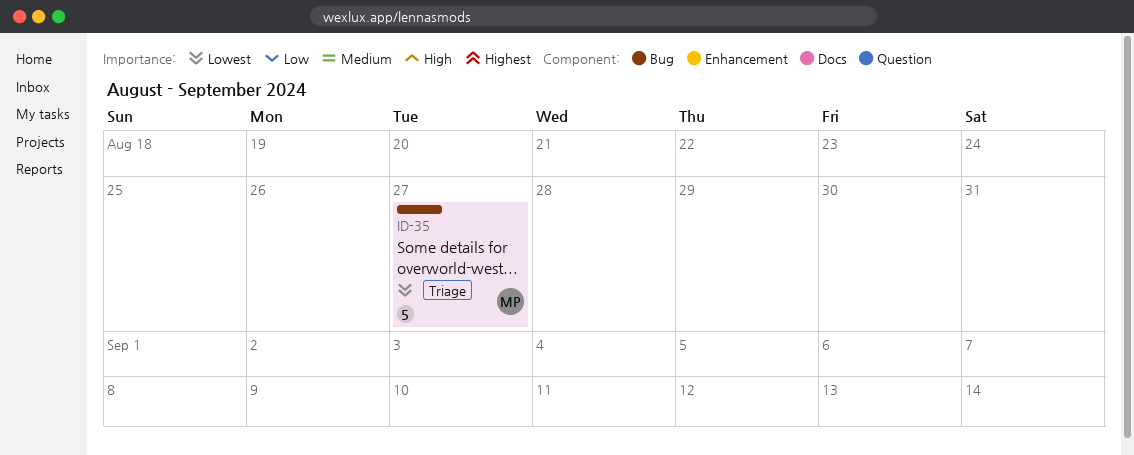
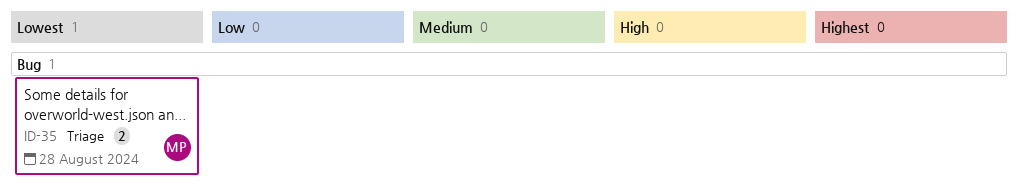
ID-35, estimate: 5 -> 2
ID-35, due: Aug 27 -> Aug 28

